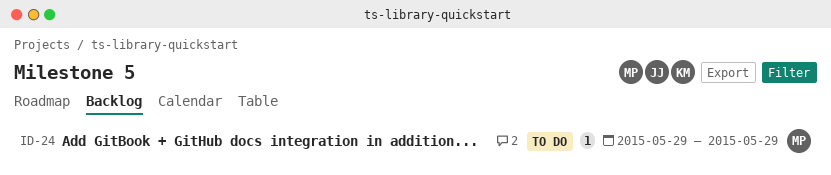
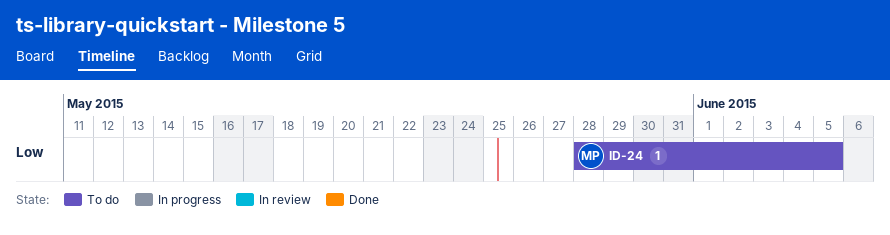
ID-24, start: May 29 -> May 28
ID-24, due: May 29 -> Jun 5

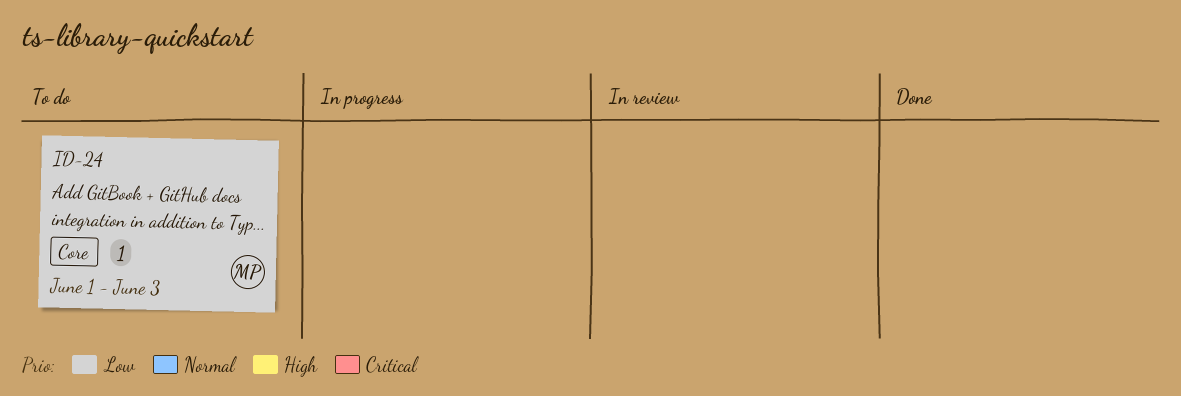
ID-24, start: May 28 -> Jun 1
ID-24, due: Jun 5 -> Jun 3

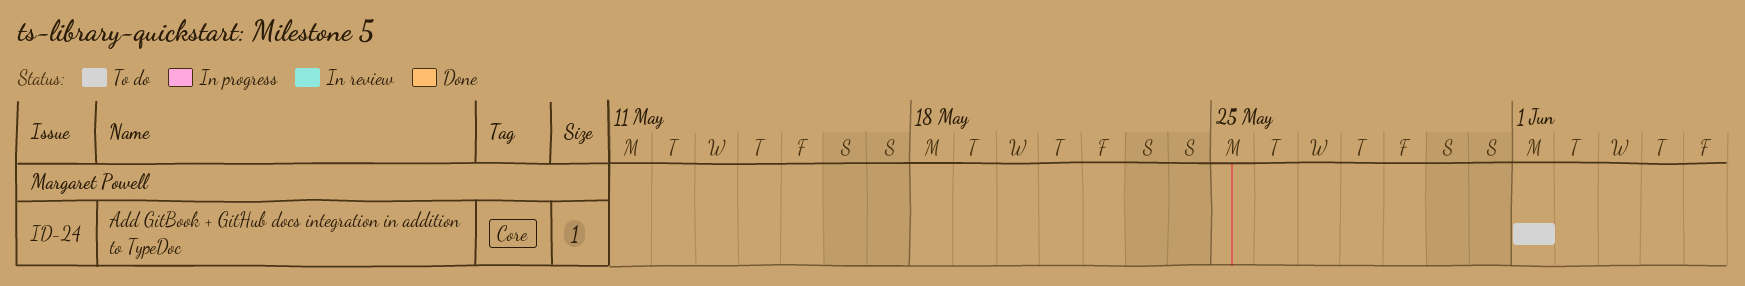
ID-24, due: Jun 3 -> Jun 1

